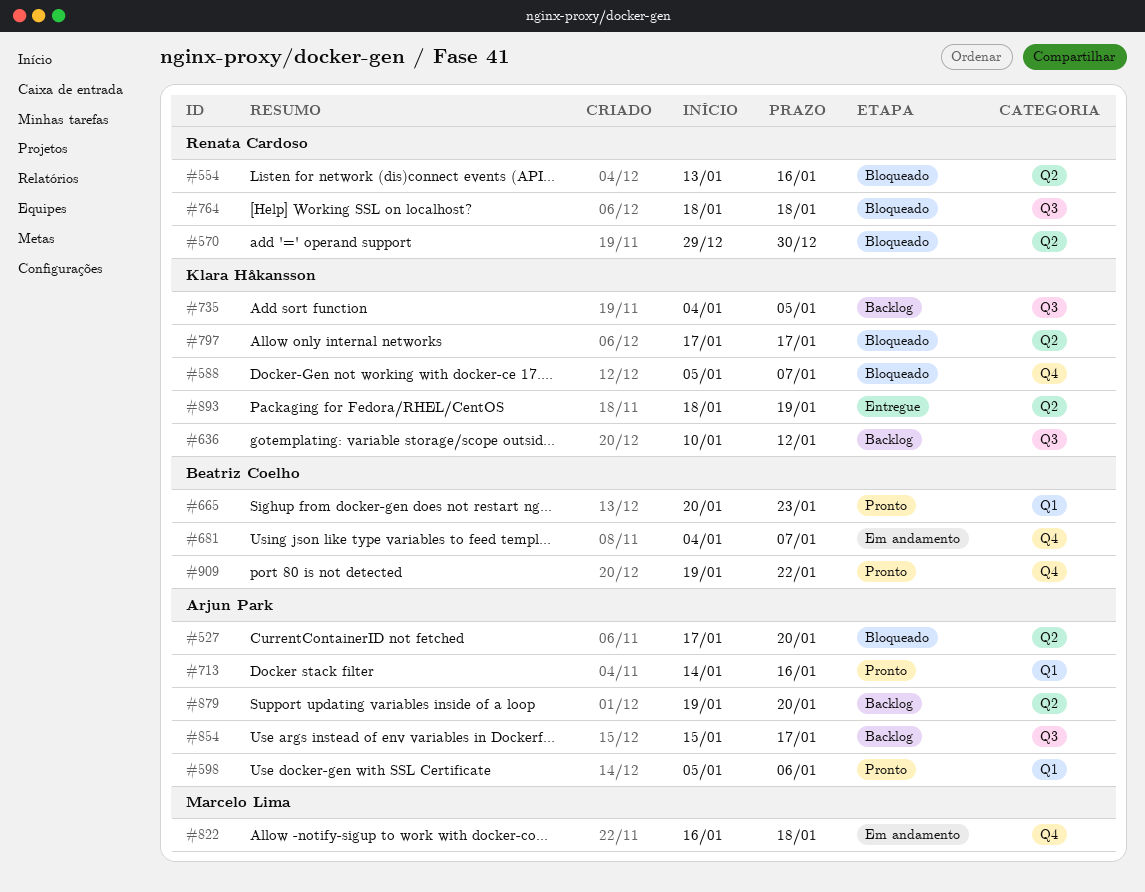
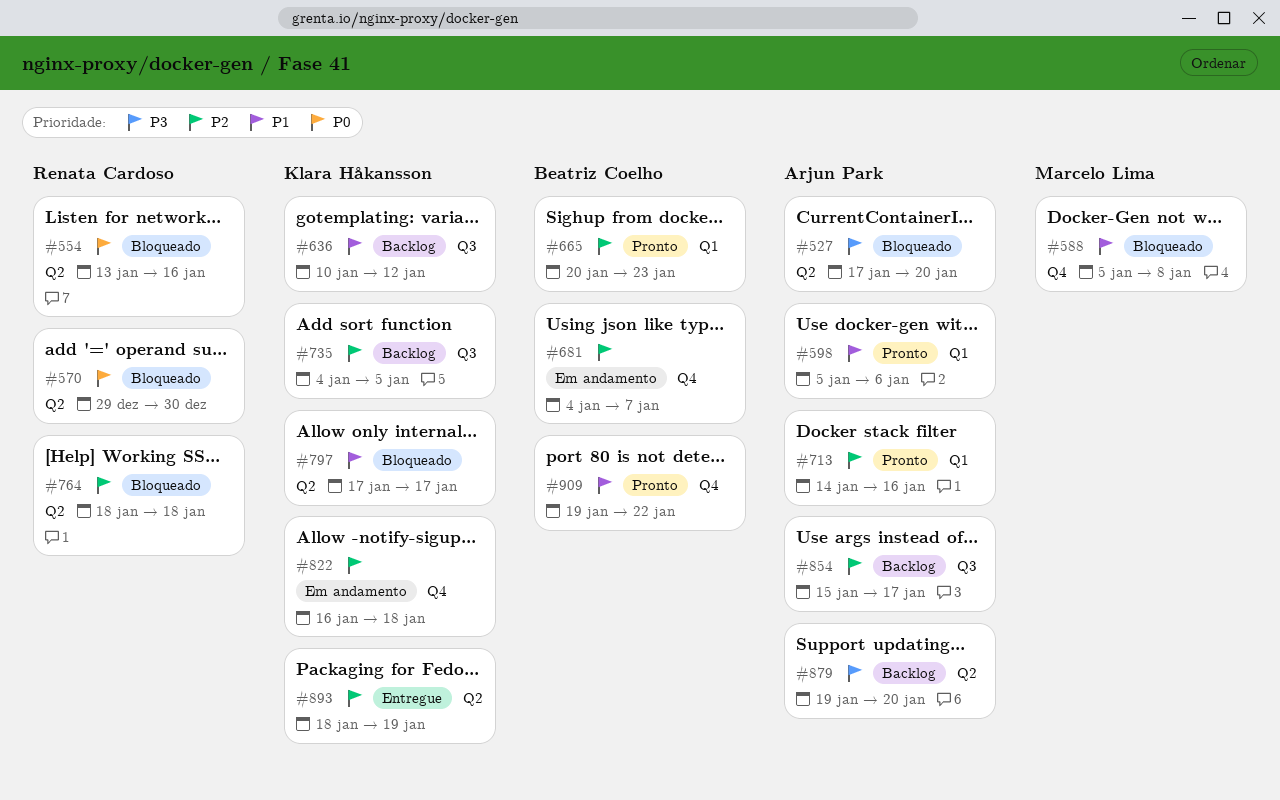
#588, owner: Klara Håkansson -> Marcelo Lima
#588, due: Jan 7 -> Jan 8
#764, label: Q3 -> Q2
#822, owner: Marcelo Lima -> Klara Håkansson

